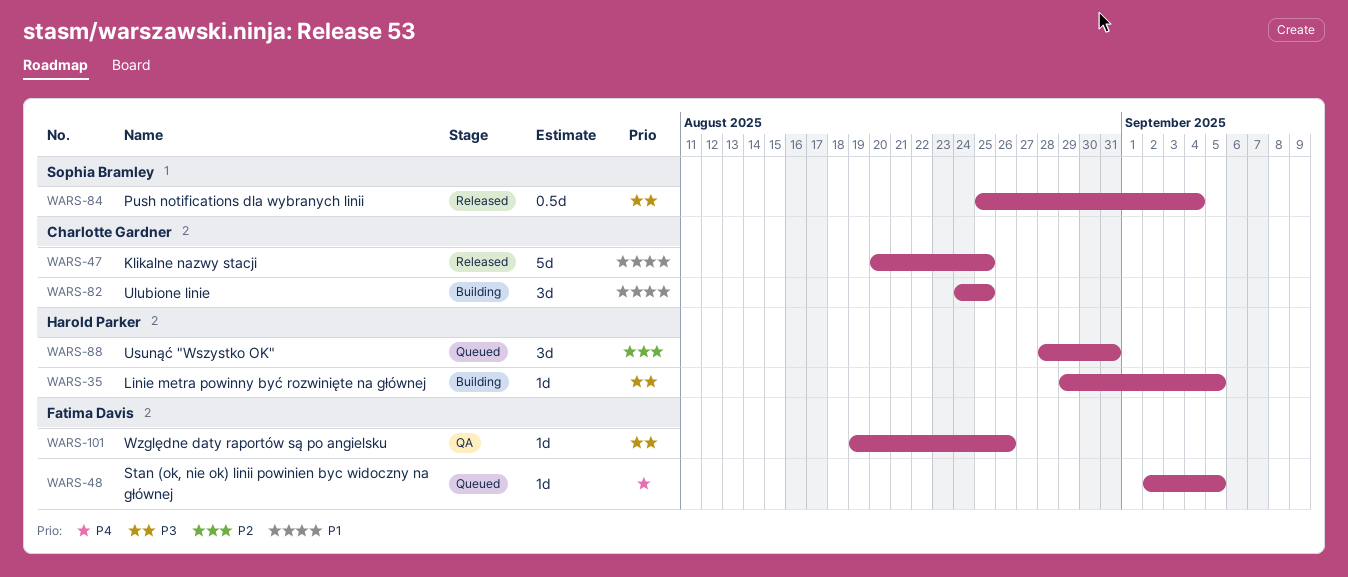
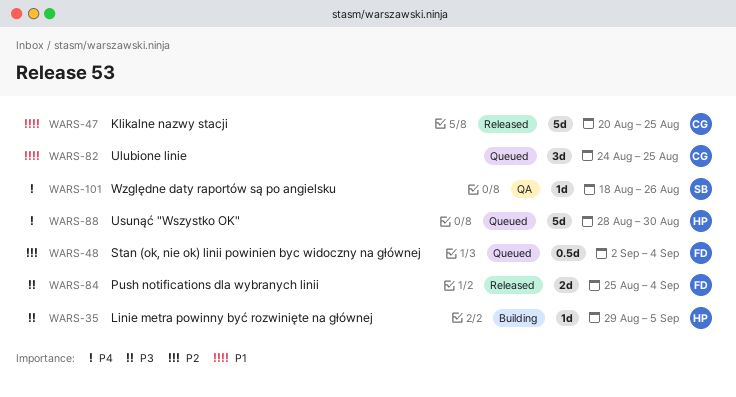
WARS-48, priority: P4 -> P2
WARS-48, estimate: 1d -> 0.5d
WARS-48, due: Sep 5 -> Sep 4
WARS-82, status: Building -> Queued
WARS-84, owner: Sophia Bramley -> Fatima Davis
WARS-84, estimate: 0.5d -> 2d
WARS-88, priority: P2 -> P4
WARS-88, estimate: 3d -> 5d
WARS-88, due: Aug 31 -> Aug 30
WARS-101, owner: Fatima Davis -> Sophia Bramley
WARS-101, priority: P3 -> P4
WARS-101, start: Aug 19 -> Aug 18

